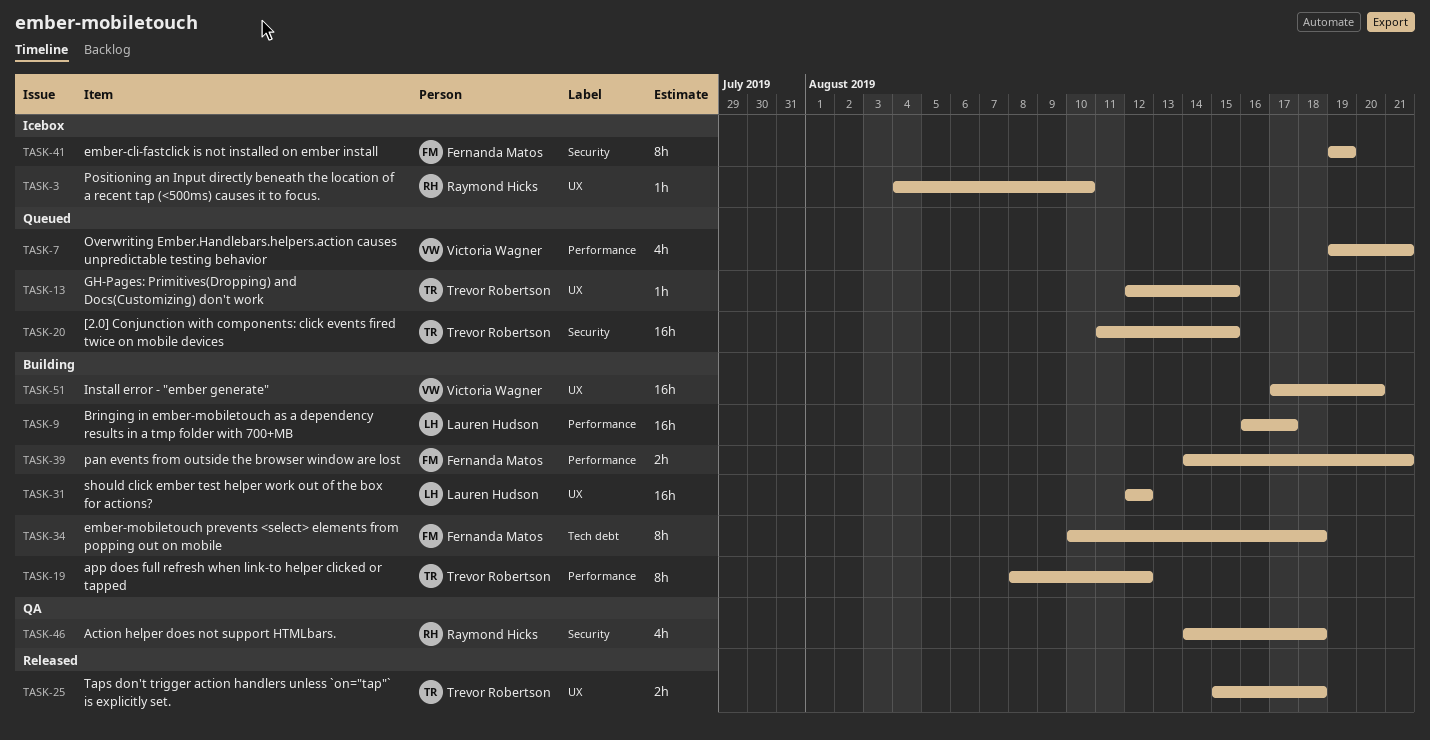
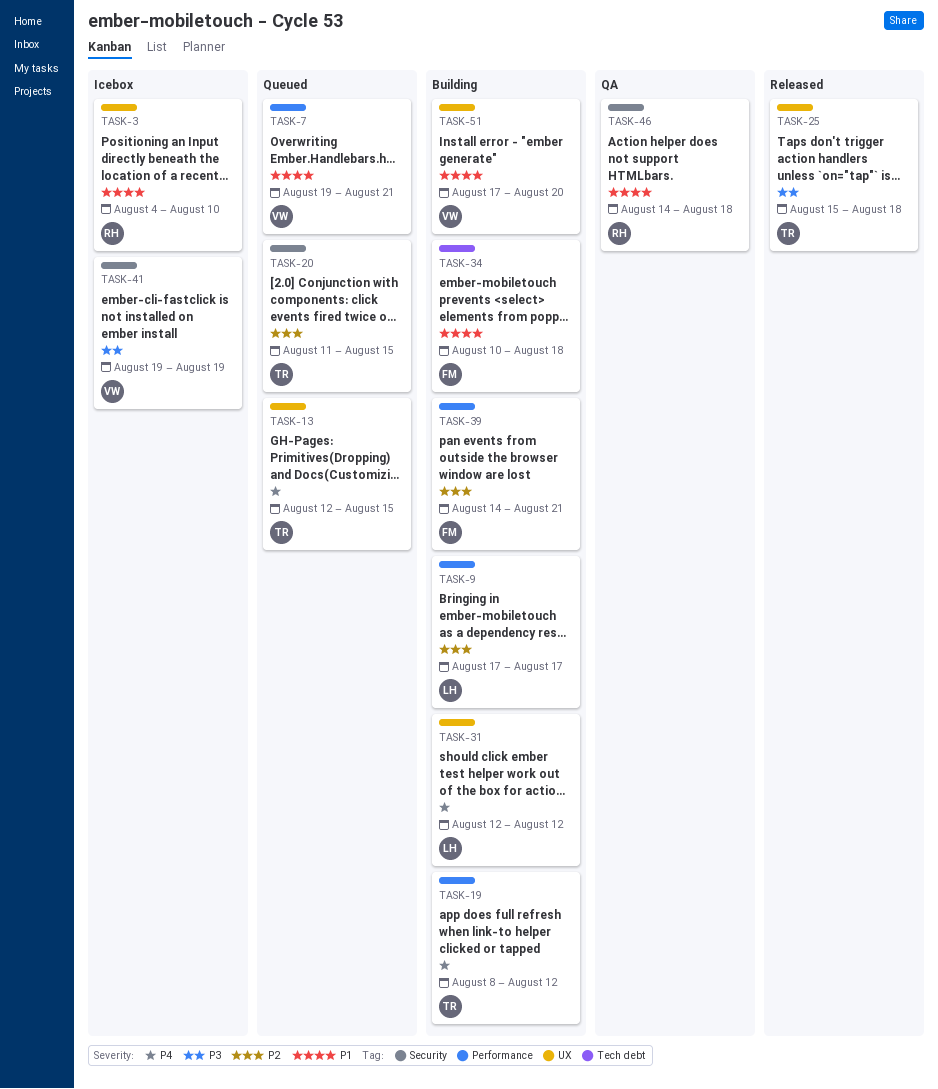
TASK-9, start: Aug 16 -> Aug 17
TASK-41, owner: Fernanda Matos -> Victoria Wagner

